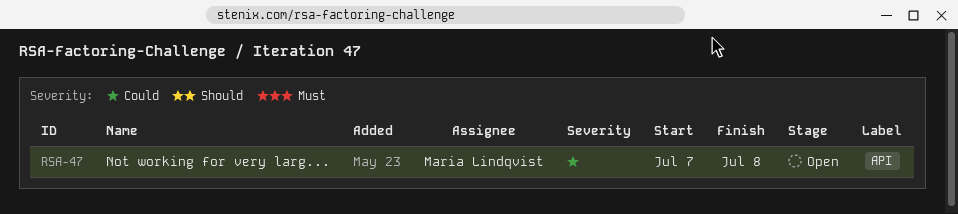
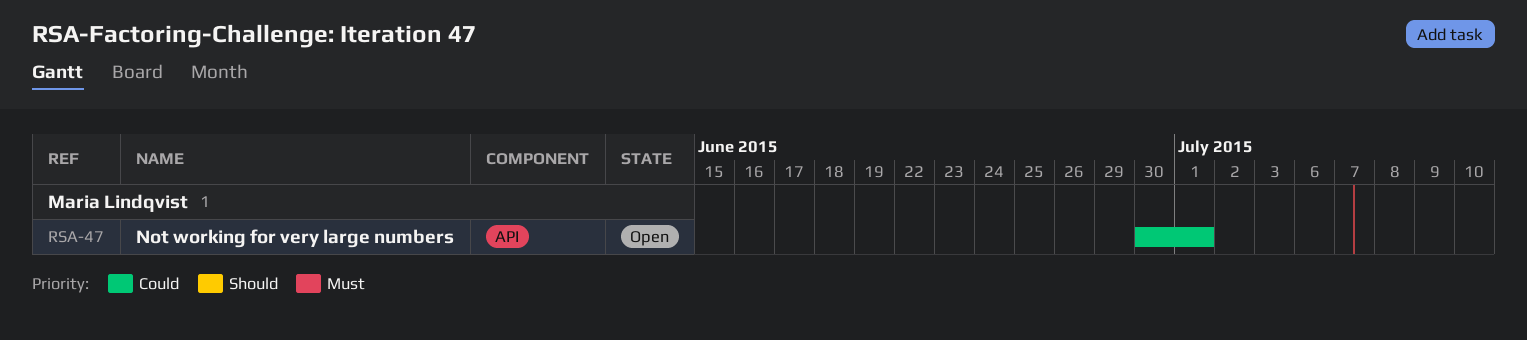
RSA-47, start: Jul 7 -> Jun 30
RSA-47, due: Jul 8 -> Jul 1

